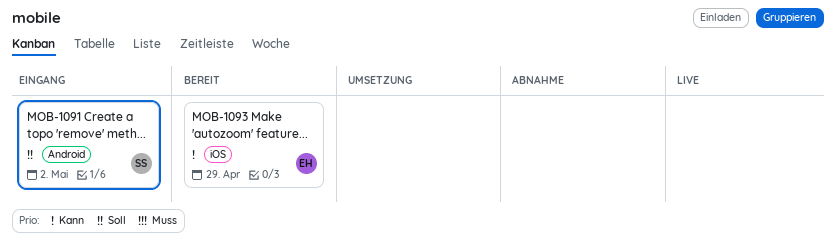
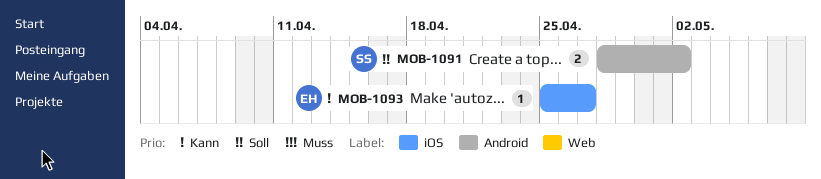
MOB-1093, due: Apr 29 -> Apr 27

